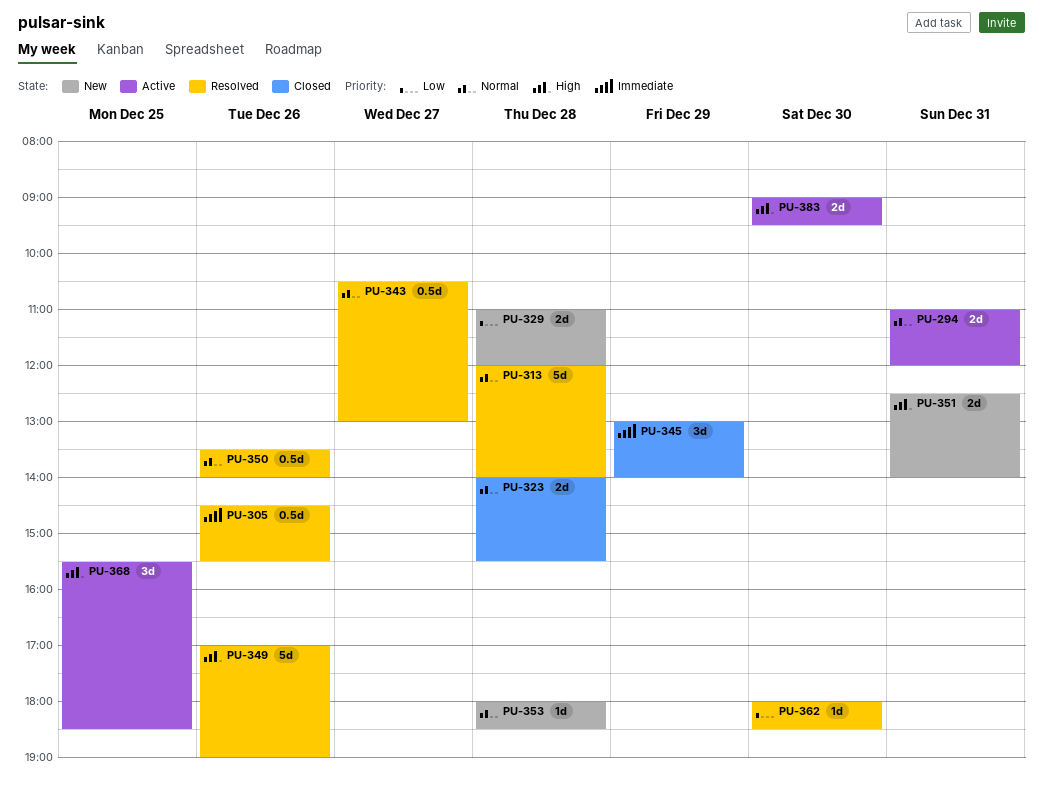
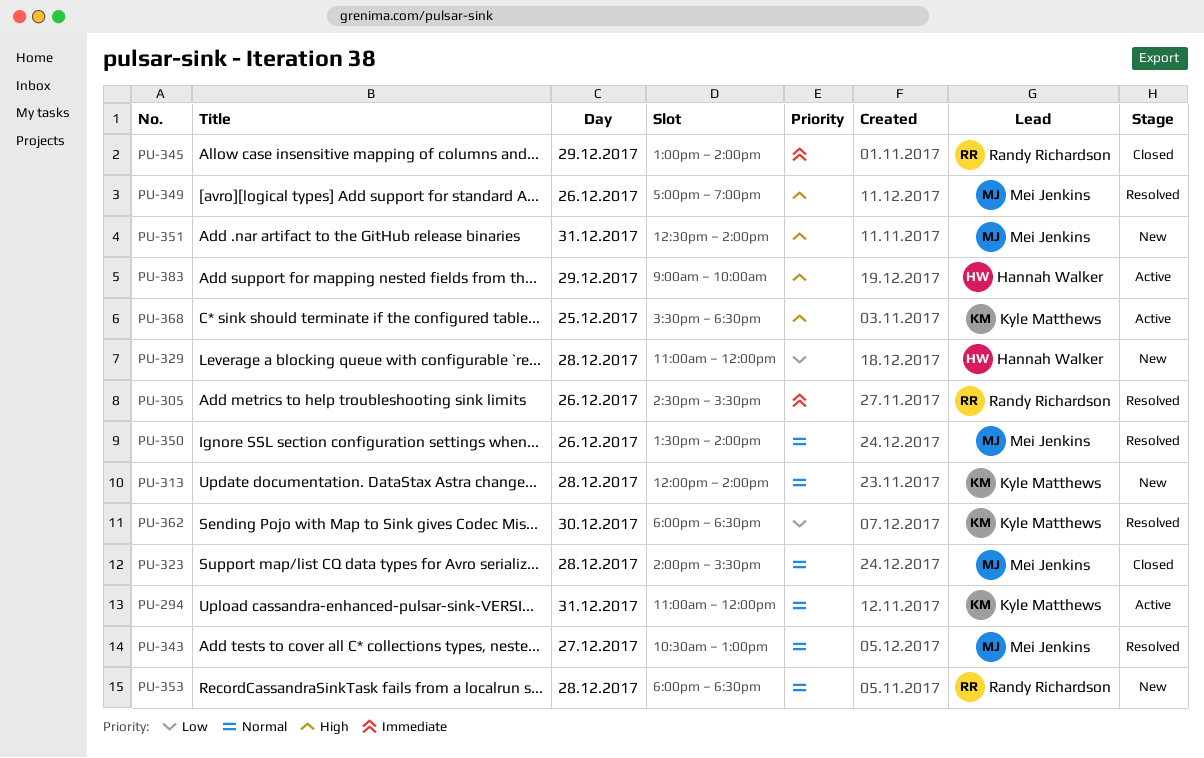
PU-313, status: Resolved -> New
PU-383, day: Dec 30 -> Dec 29
PU-383, ends: 09:30 -> 10:00

